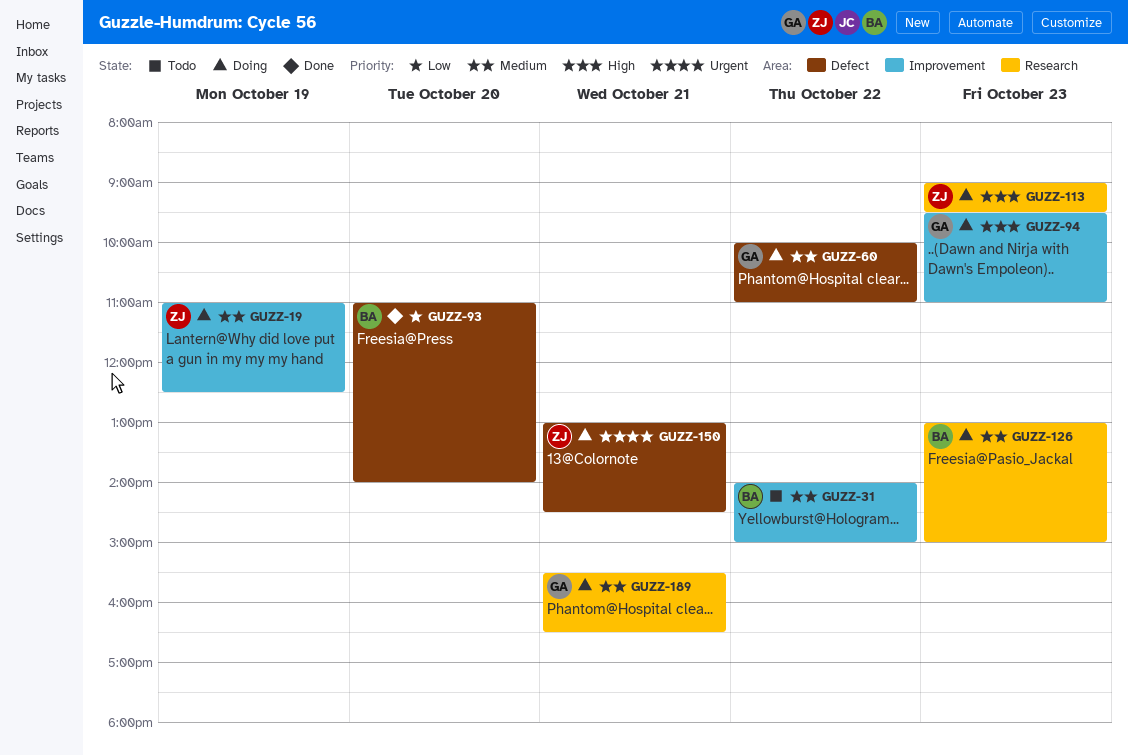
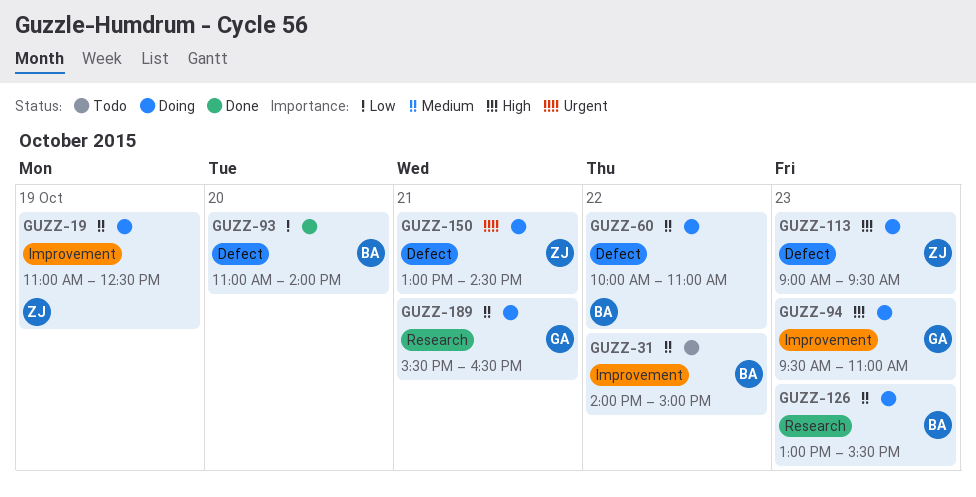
GUZZ-60, owner: GA -> BA
GUZZ-113, label: Research -> Defect
GUZZ-126, ends: 15:00 -> 15:30

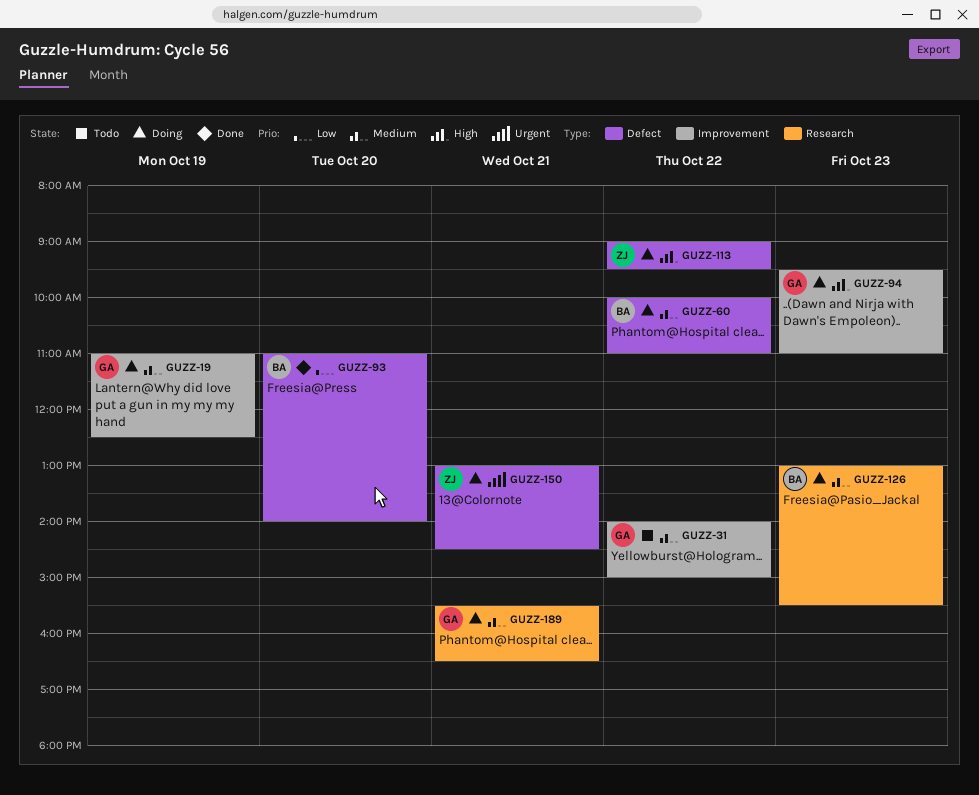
GUZZ-19, owner: ZJ -> GA
GUZZ-31, owner: BA -> GA
GUZZ-113, day: Oct 23 -> Oct 22

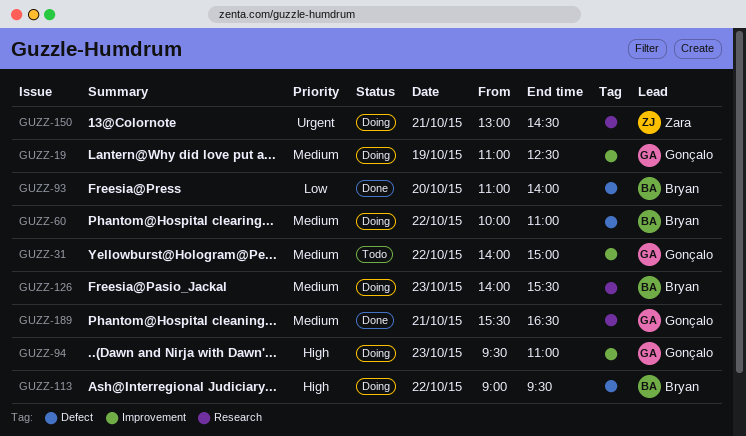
GUZZ-113, owner: Zara -> Bryan
GUZZ-126, begins: 13:00 -> 14:00
GUZZ-150, label: Defect -> Research
GUZZ-189, status: Doing -> Done

